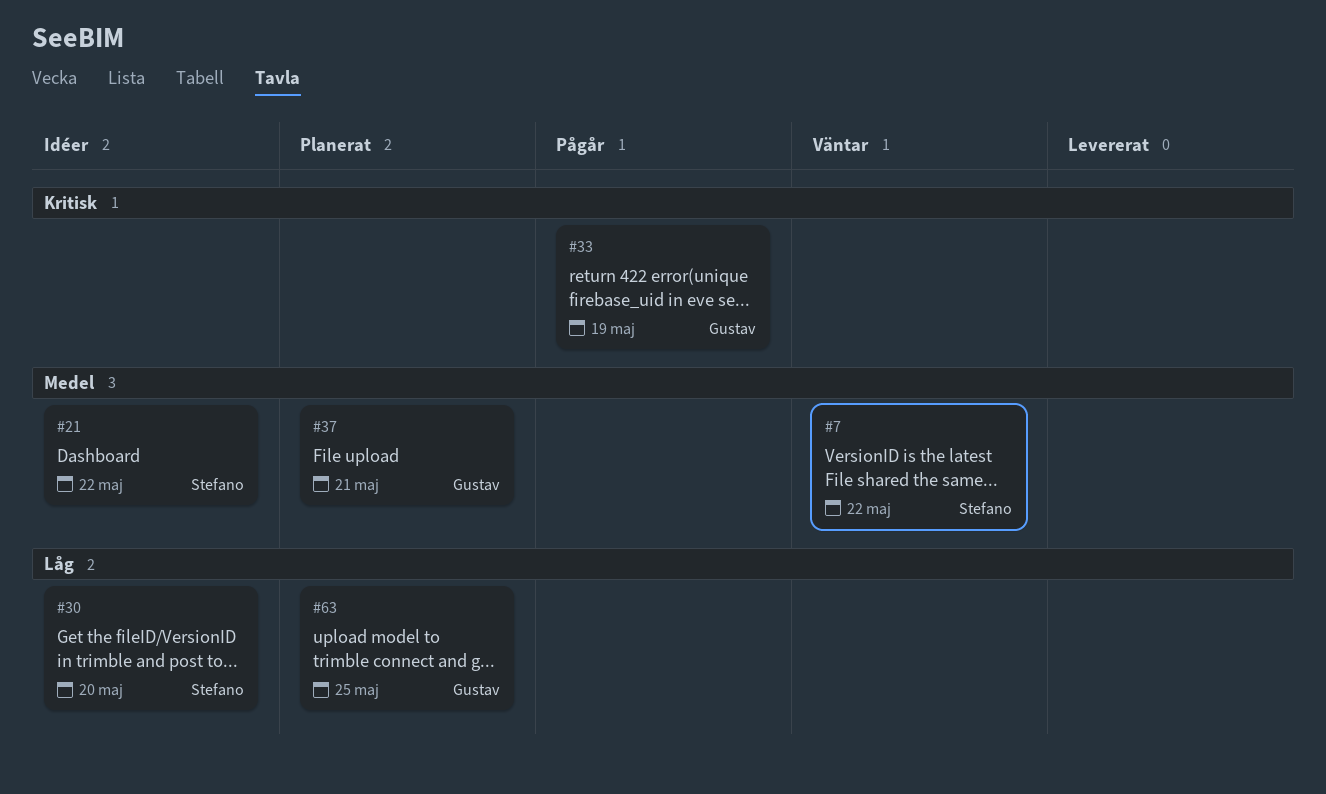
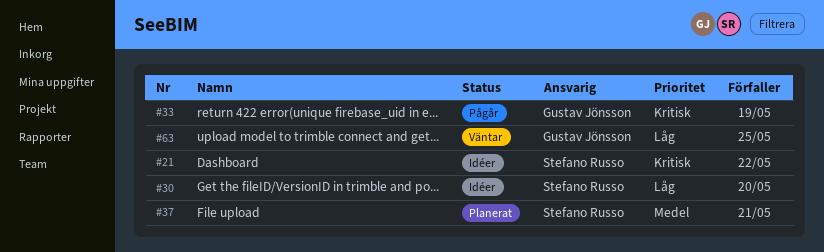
#7: present -> none
#21, priority: Medel -> Kritisk
#37, owner: Gustav Jönsson -> Stefano Russo
#63, status: Planerat -> Väntar

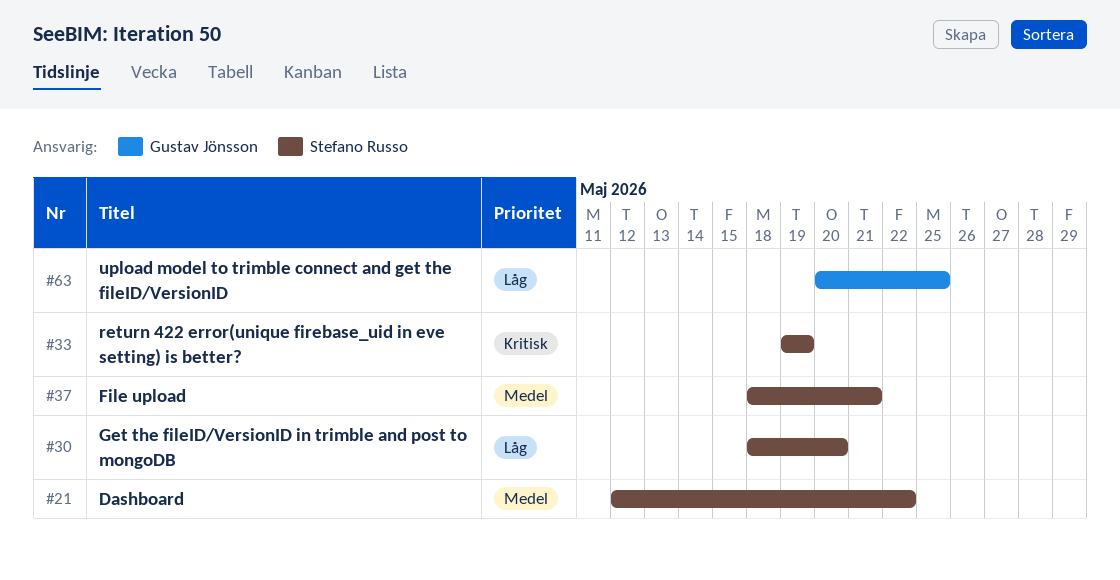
#21, priority: Kritisk -> Medel
#33, owner: Gustav Jönsson -> Stefano Russo

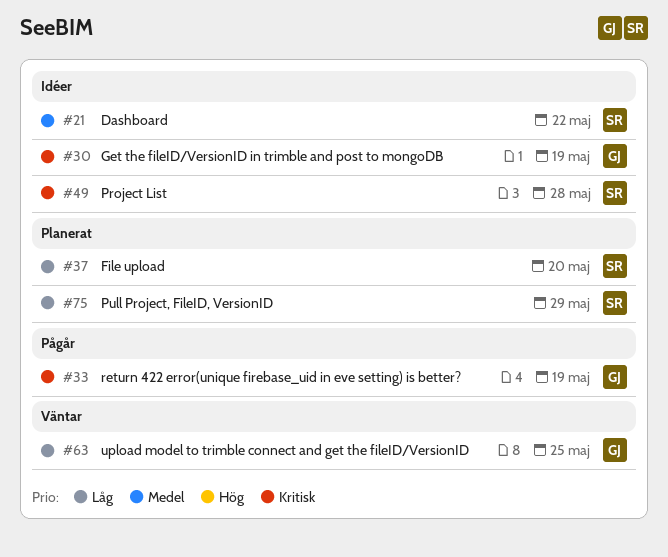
#30, owner: Stefano Russo -> Gustav Jönsson
#30, priority: Låg -> Kritisk
#30, due: May 20 -> May 19
#33, owner: Stefano Russo -> Gustav Jönsson
#37, priority: Medel -> Låg
#37, due: May 21 -> May 20
#49: none -> present
#75: none -> present

